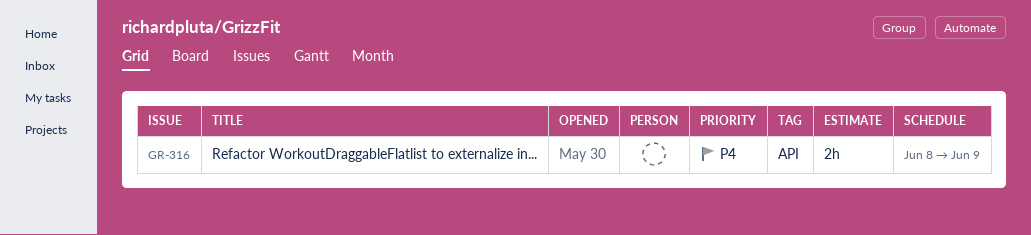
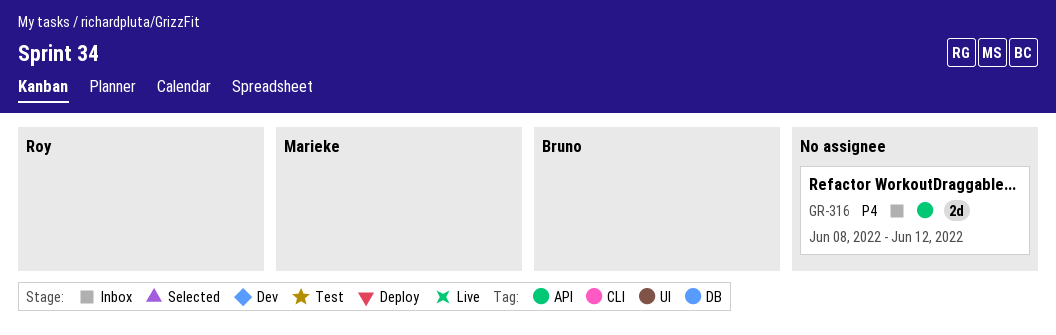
GR-316, estimate: 2h -> 2d
GR-316, due: Jun 9 -> Jun 12

